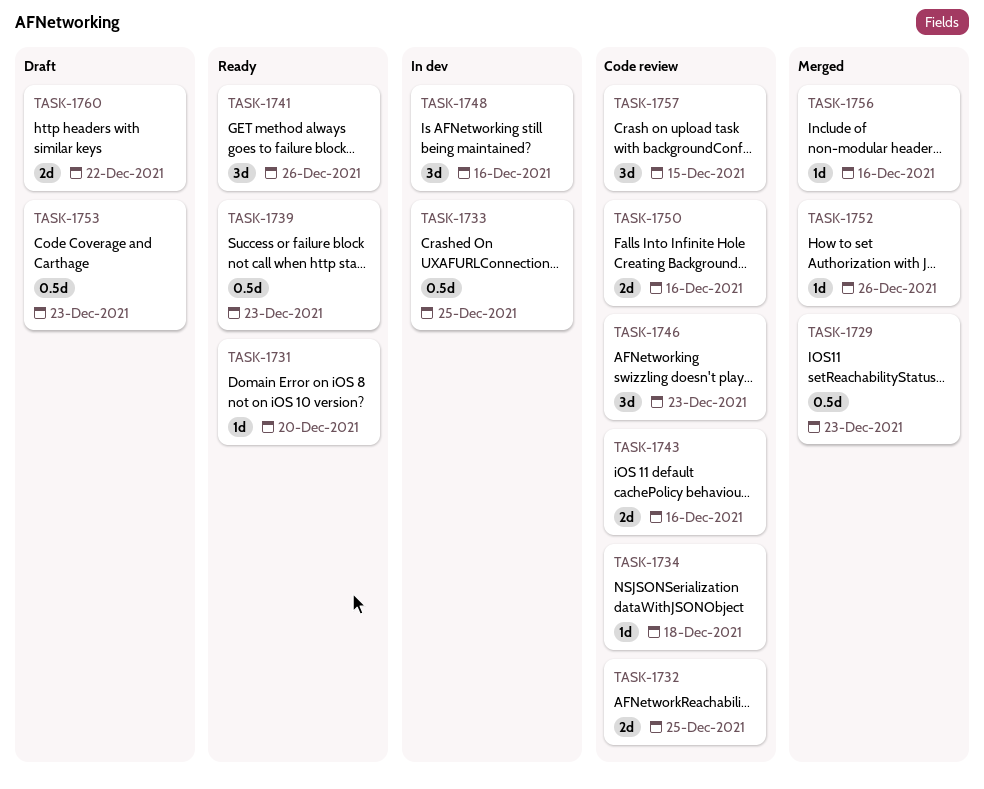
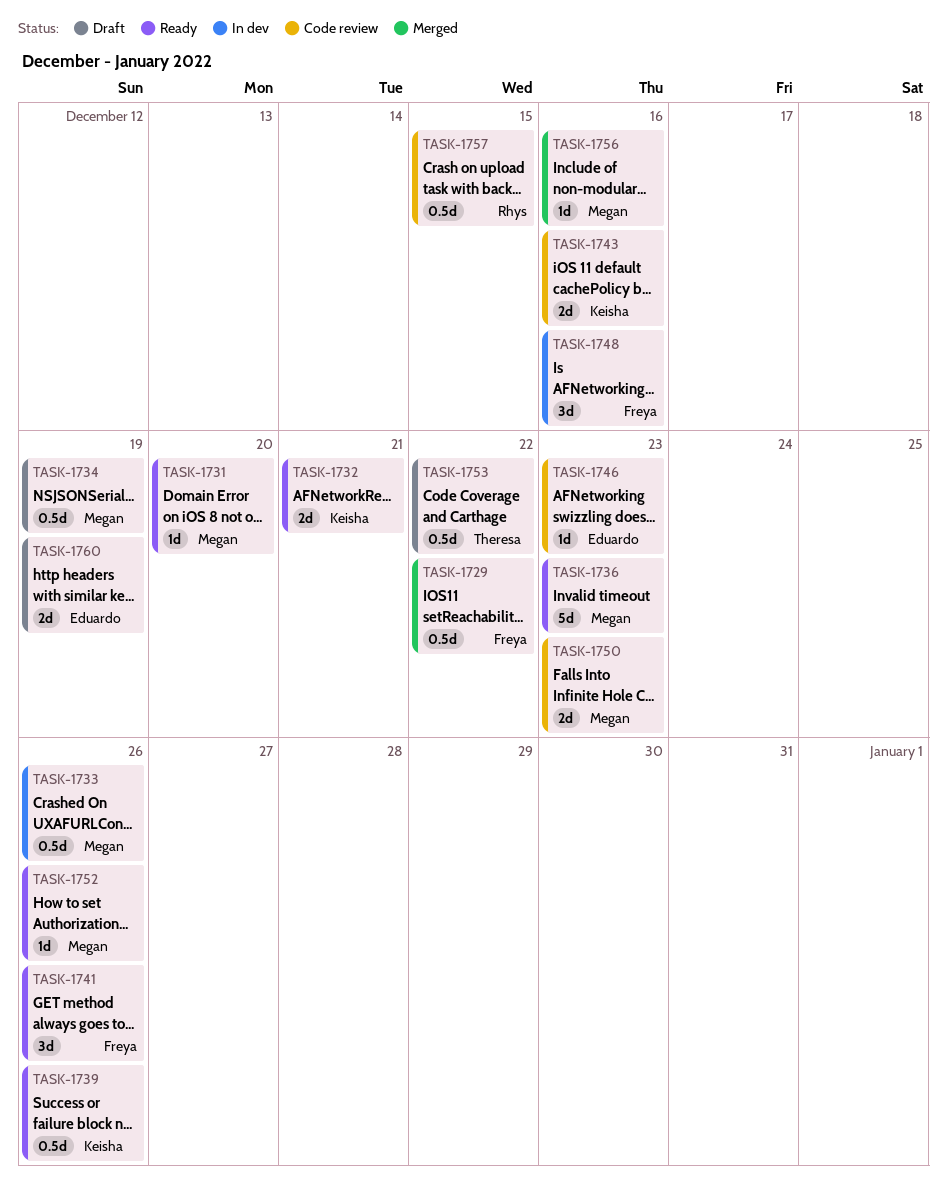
TASK-1729, due: Dec 23 -> Dec 22
TASK-1732, status: Code review -> Ready
TASK-1732, due: Dec 25 -> Dec 21
TASK-1733, due: Dec 25 -> Dec 26
TASK-1734, status: Code review -> Draft
TASK-1734, estimate: 1d -> 0.5d
TASK-1734, due: Dec 18 -> Dec 19
TASK-1736: none -> present
TASK-1739, due: Dec 23 -> Dec 26
TASK-1746, estimate: 3d -> 1d
TASK-1750, due: Dec 16 -> Dec 23
TASK-1752, status: Merged -> Ready
TASK-1753, due: Dec 23 -> Dec 22
TASK-1757, estimate: 3d -> 0.5d
TASK-1760, due: Dec 22 -> Dec 19

